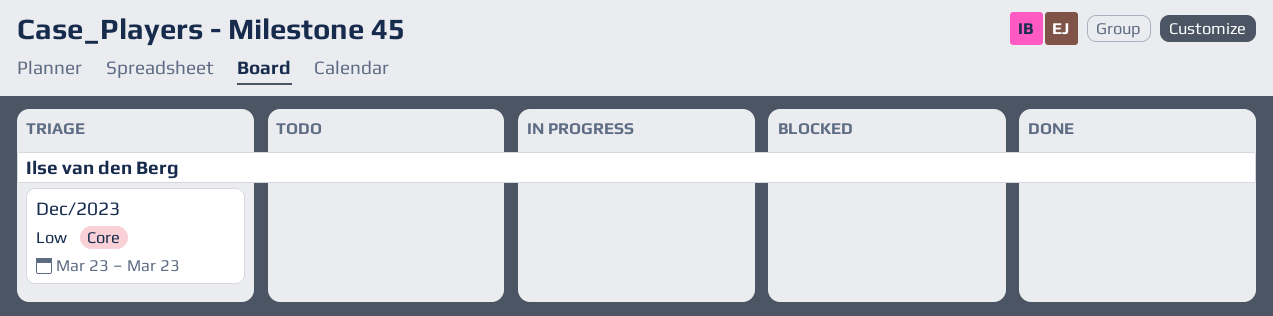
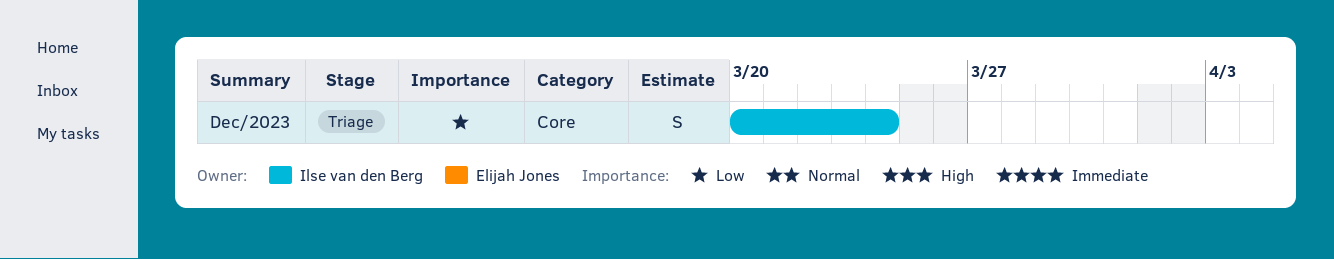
Dec/2023, start: Mar 23 -> Mar 20
Dec/2023, due: Mar 23 -> Mar 24

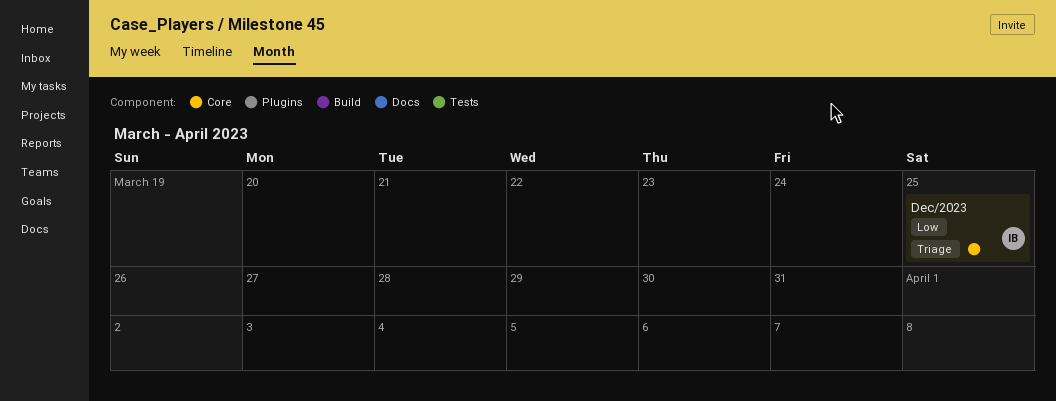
Dec/2023, due: Mar 24 -> Mar 25

